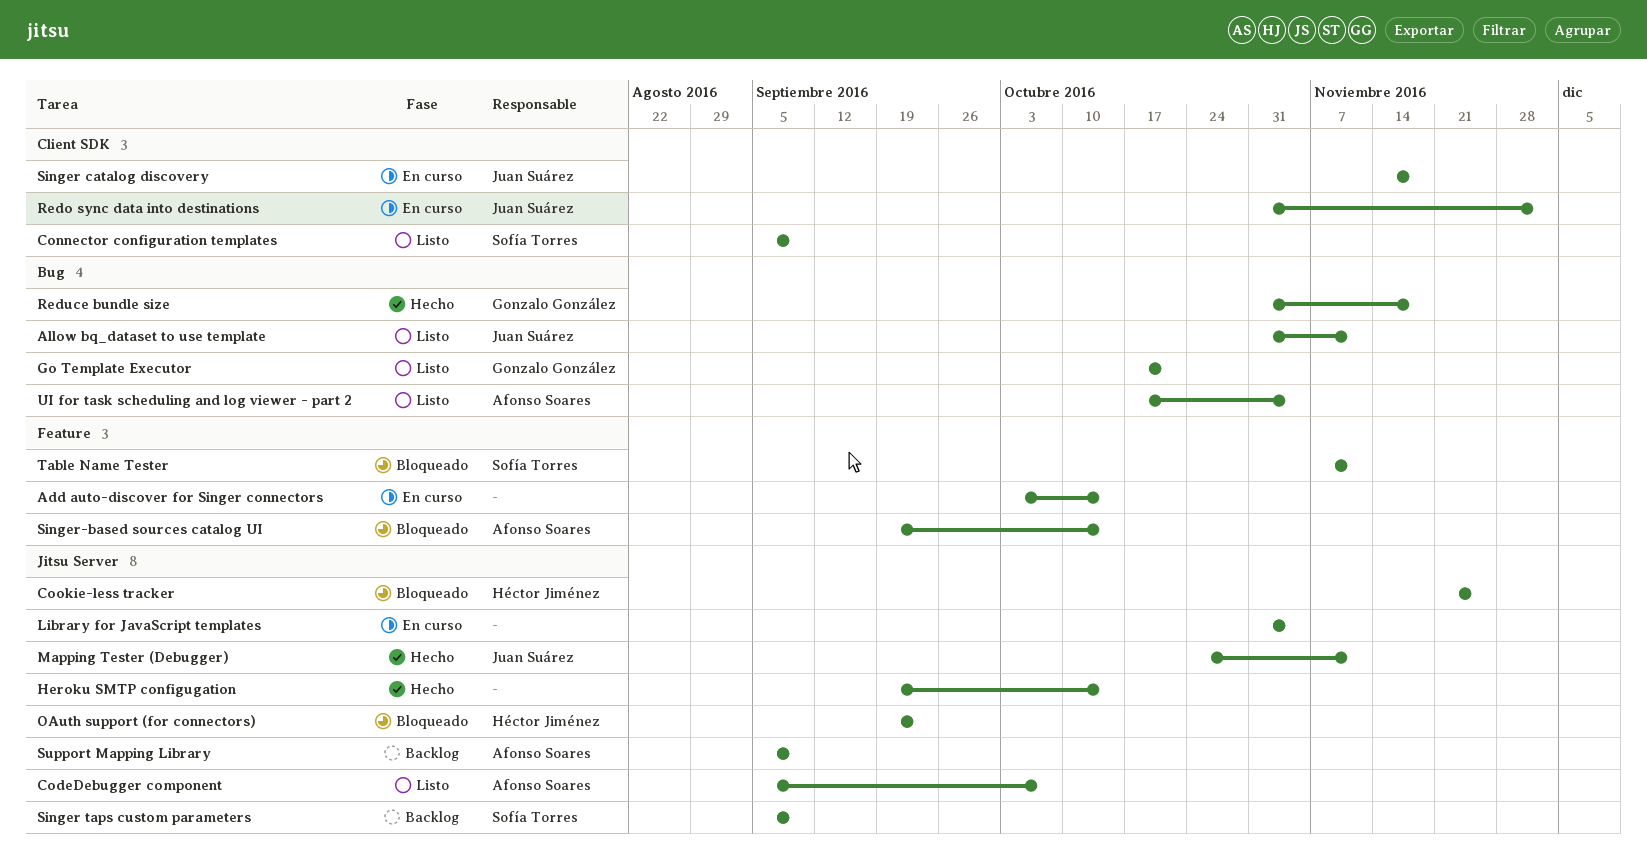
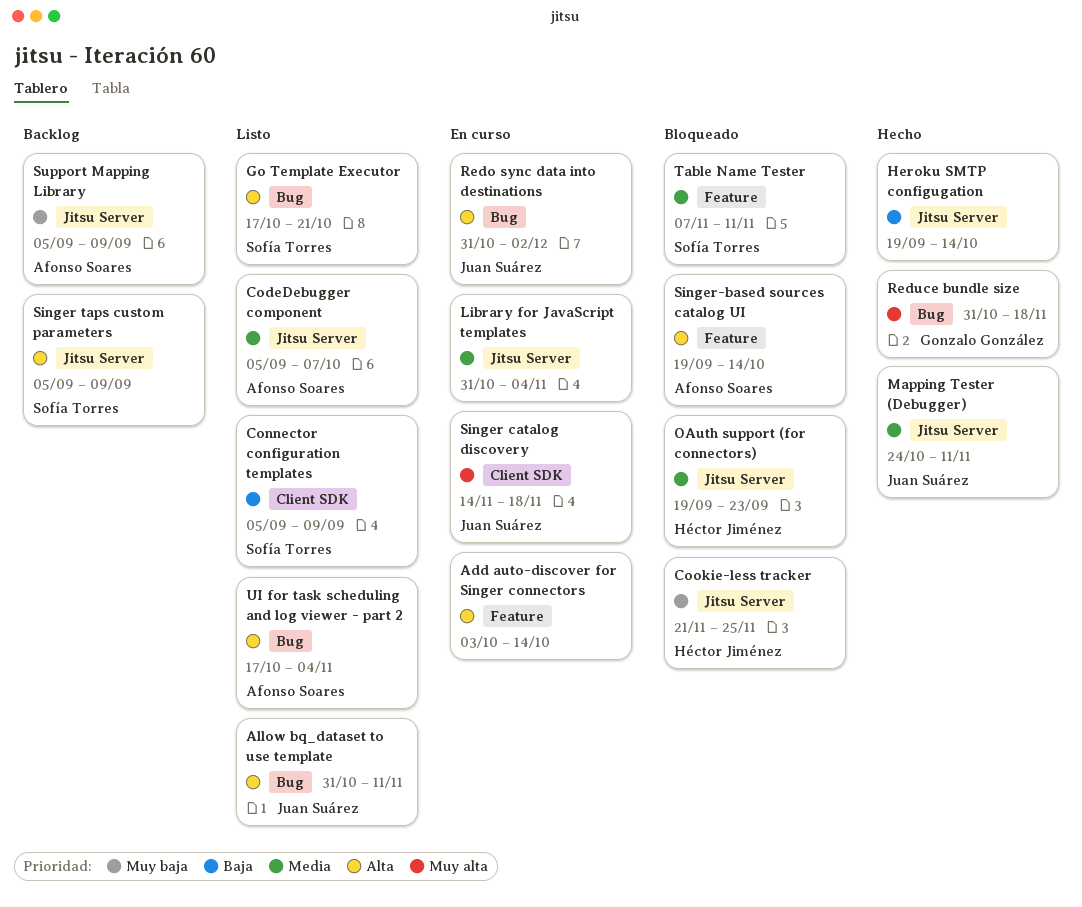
Go Template Executor, owner: Gonzalo González -> Sofía Torres
Redo sync data into destinations, label: Client SDK -> Bug

